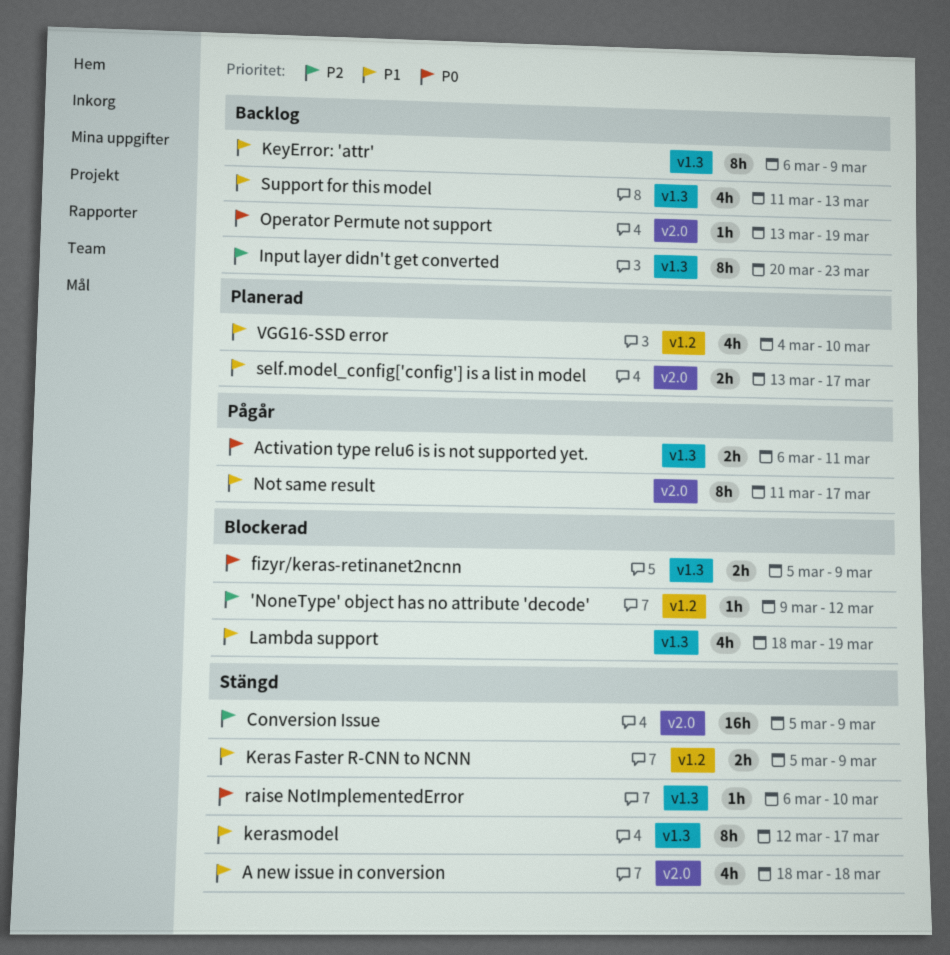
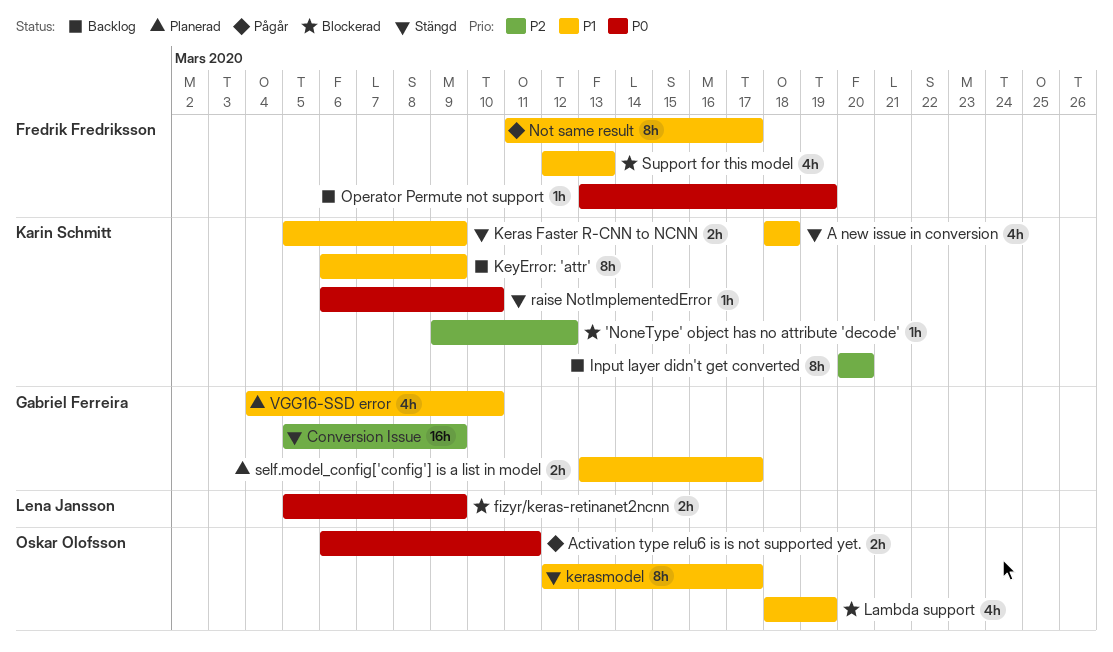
Input layer didn't get converted, due: Mar 23 -> Mar 20
Support for this model, status: Backlog -> Blockerad
Support for this model, start: Mar 11 -> Mar 12

